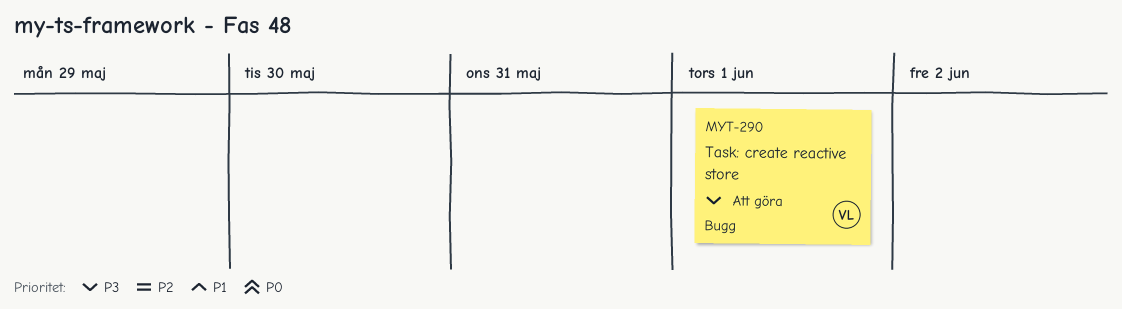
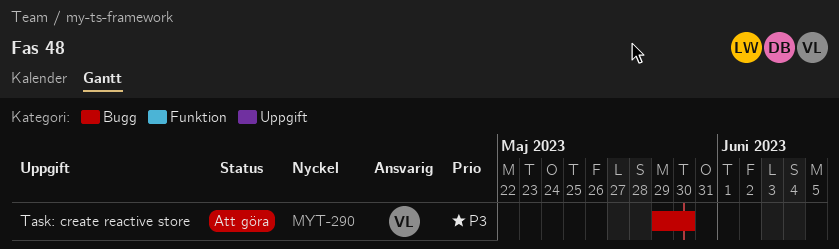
MYT-290, due: Jun 1 -> May 30

